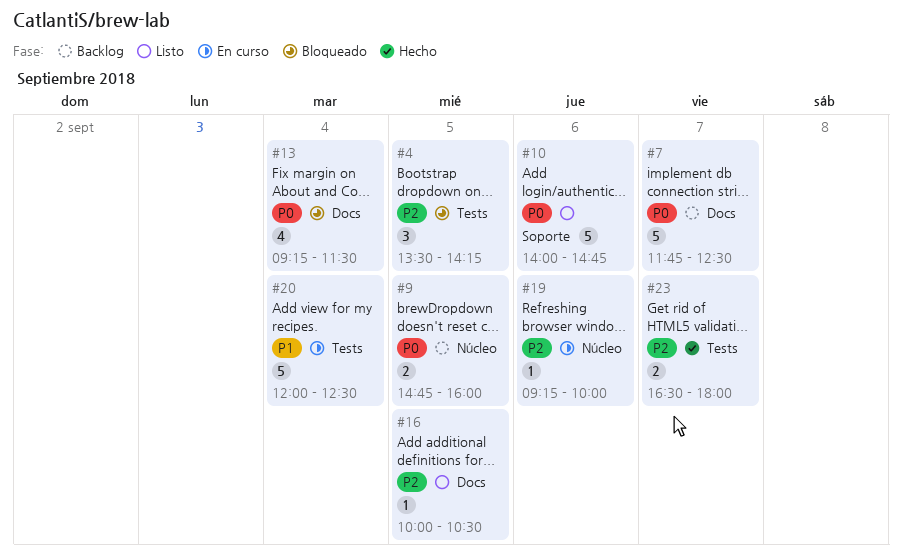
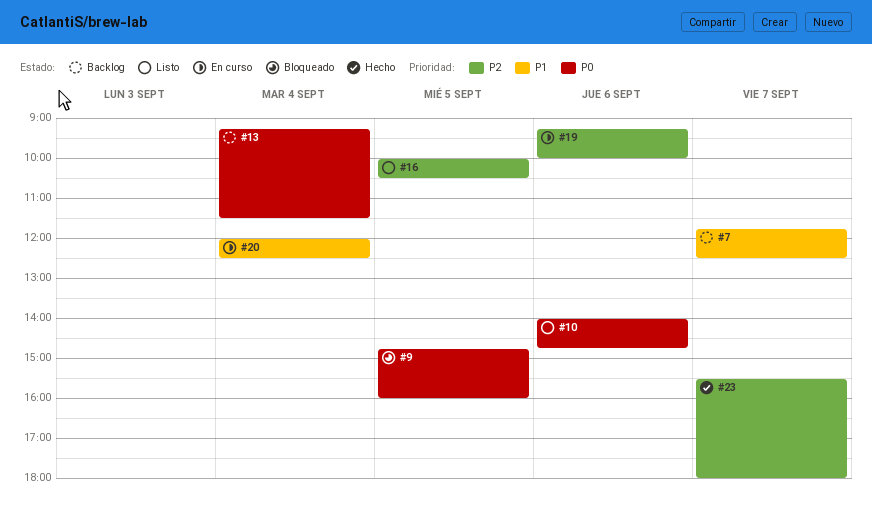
#4: present -> none
#7, priority: P0 -> P1
#9, status: Backlog -> Bloqueado
#13, status: Bloqueado -> Backlog
#23, begins: 16:30 -> 15:30

